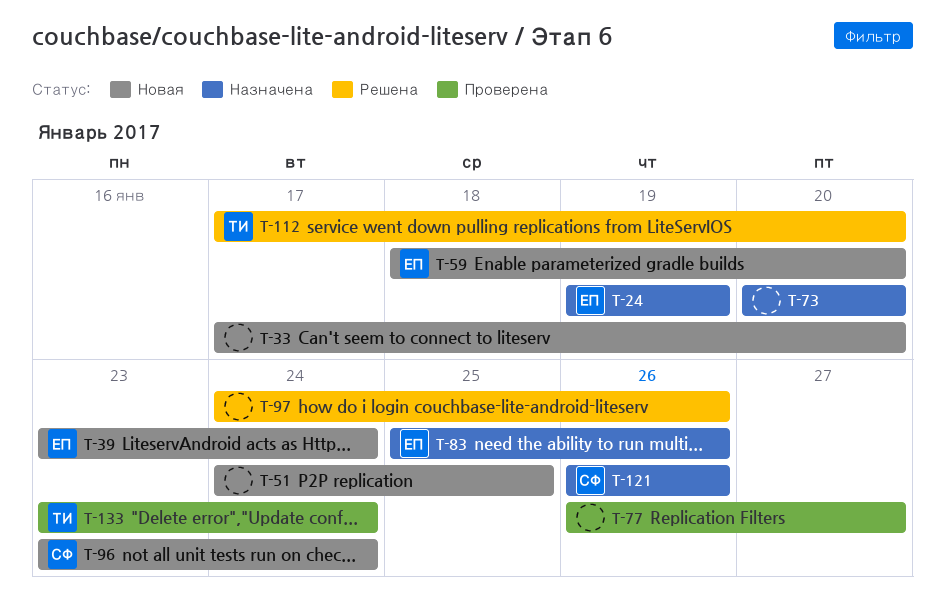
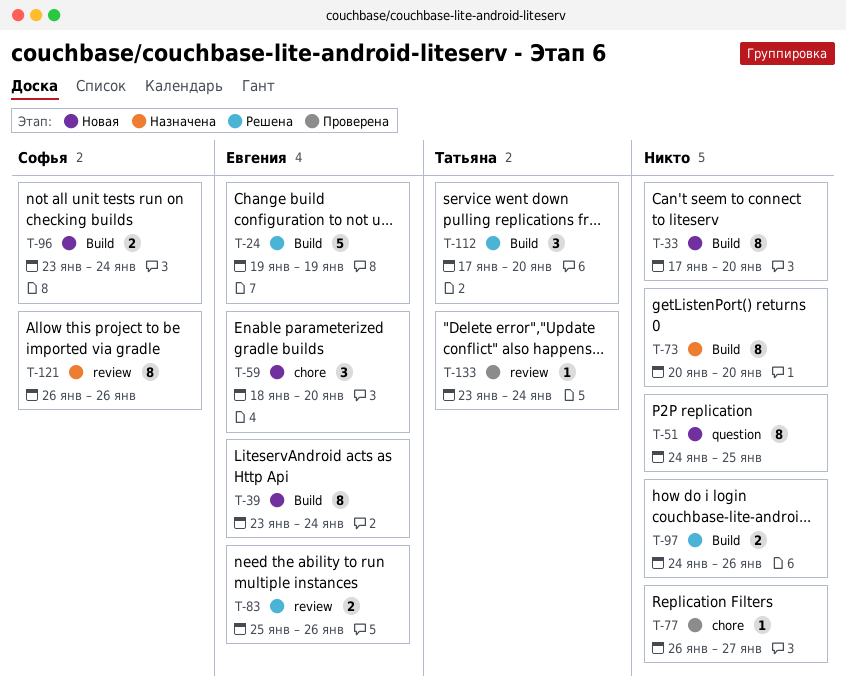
T-24, status: Назначена -> Решена
T-83, status: Назначена -> Решена

